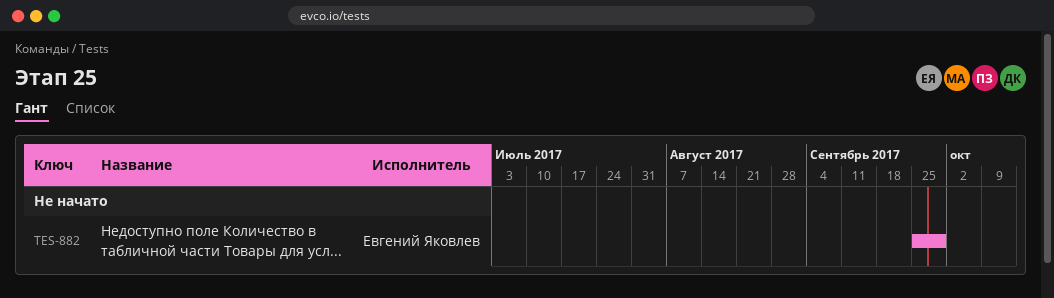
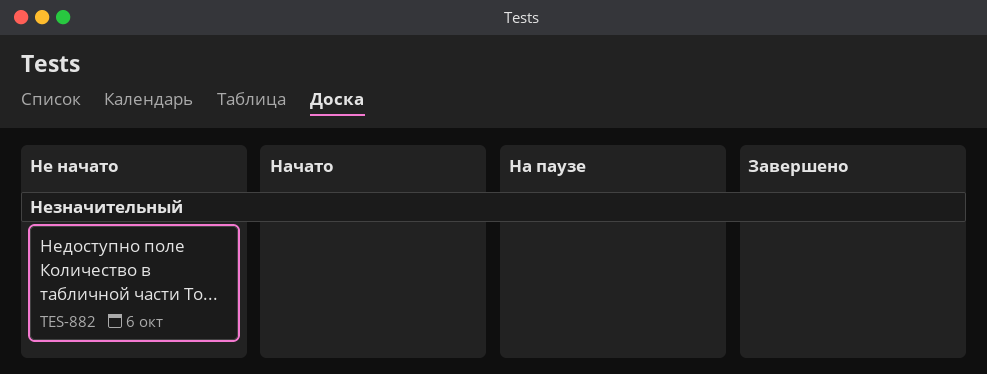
TES-882, due: Sep 29 -> Oct 6

